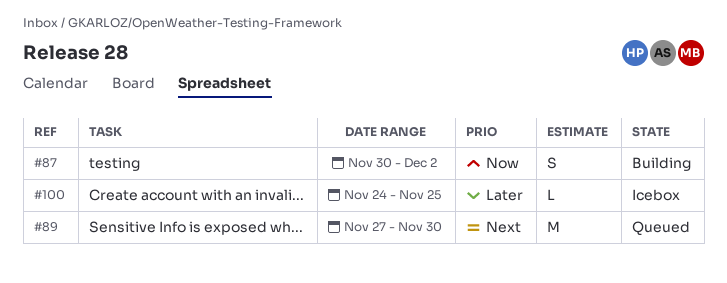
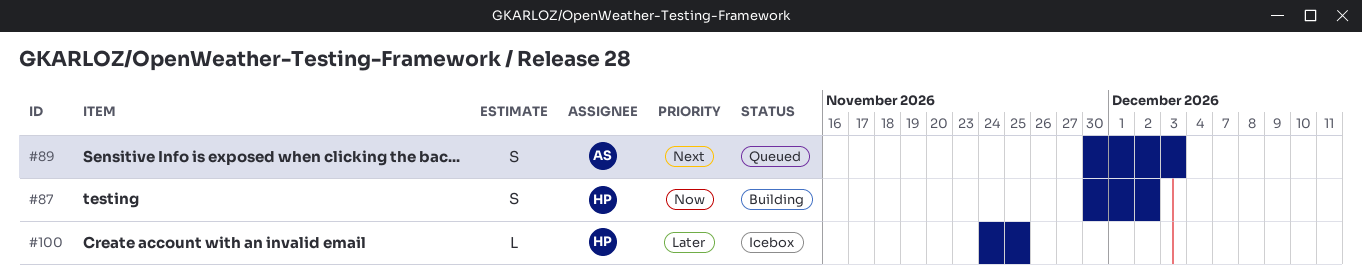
#89, estimate: M -> S
#89, start: Nov 27 -> Nov 30
#89, due: Nov 30 -> Dec 3

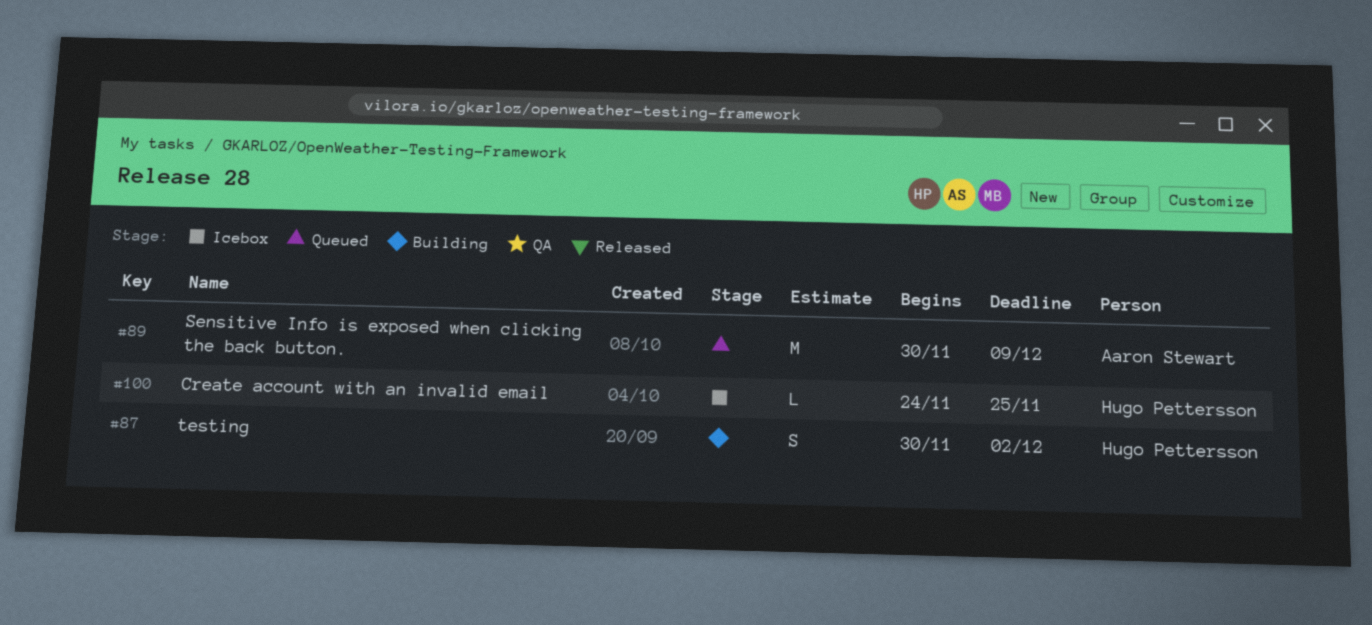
#89, estimate: S -> M
#89, due: Dec 3 -> Dec 9

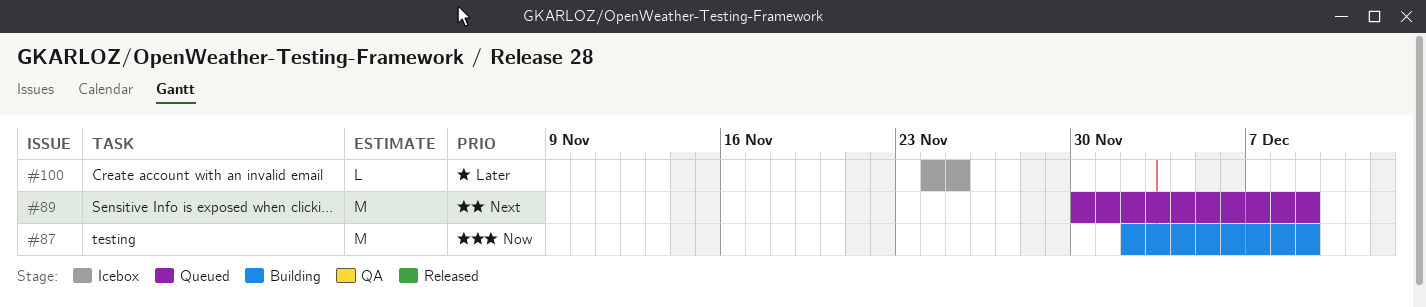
#87, estimate: S -> M
#87, start: Nov 30 -> Dec 2
#87, due: Dec 2 -> Dec 9

